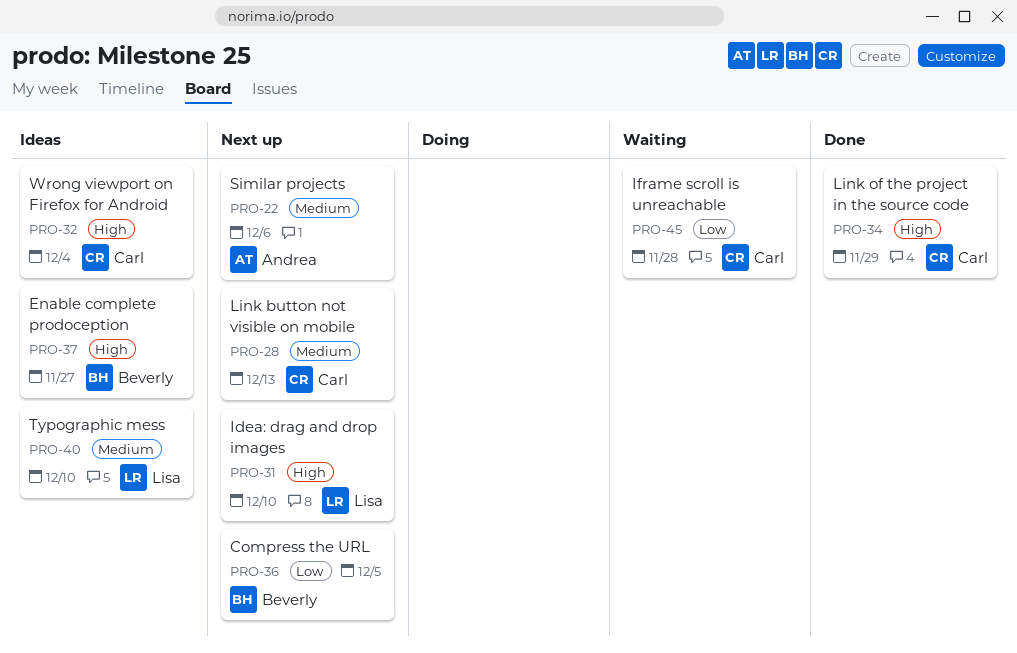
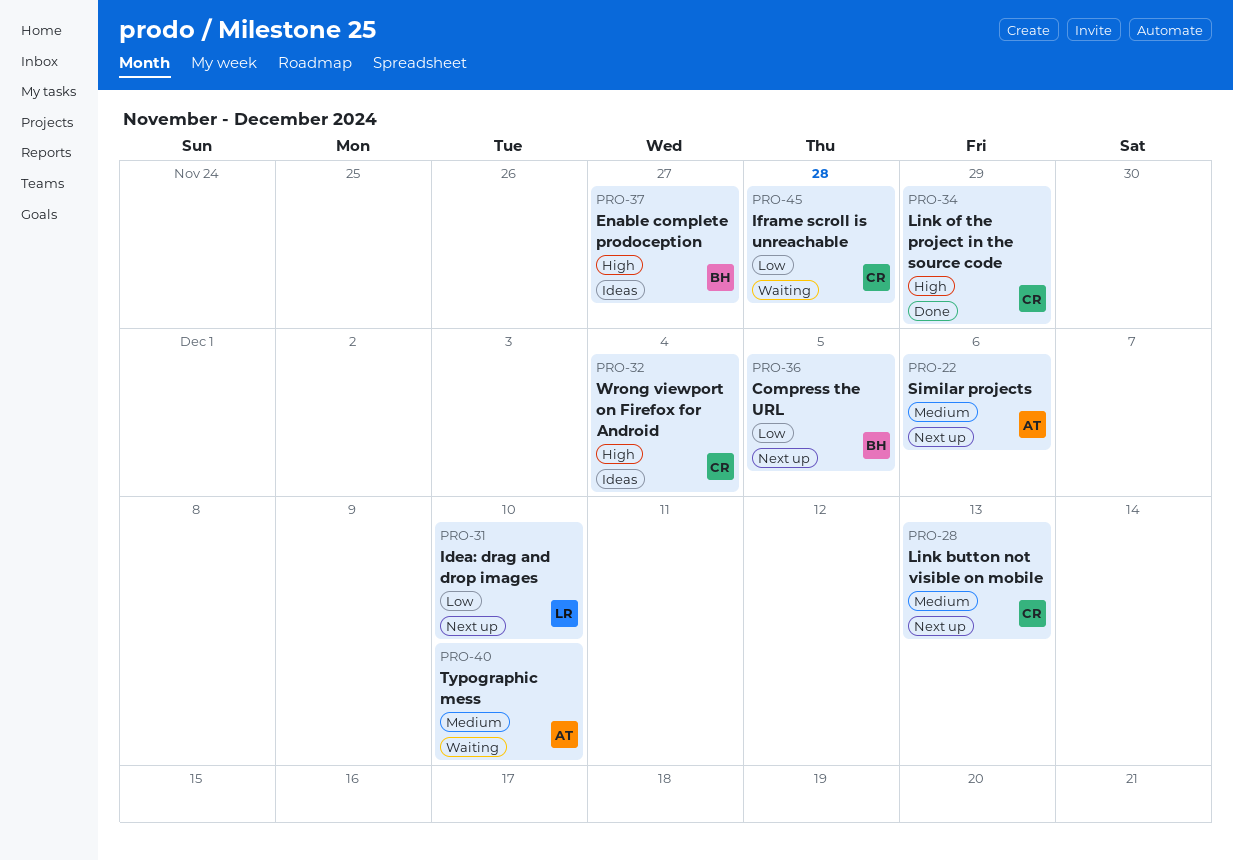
PRO-31, priority: High -> Low
PRO-40, status: Ideas -> Waiting
PRO-40, owner: Lisa -> Andrea

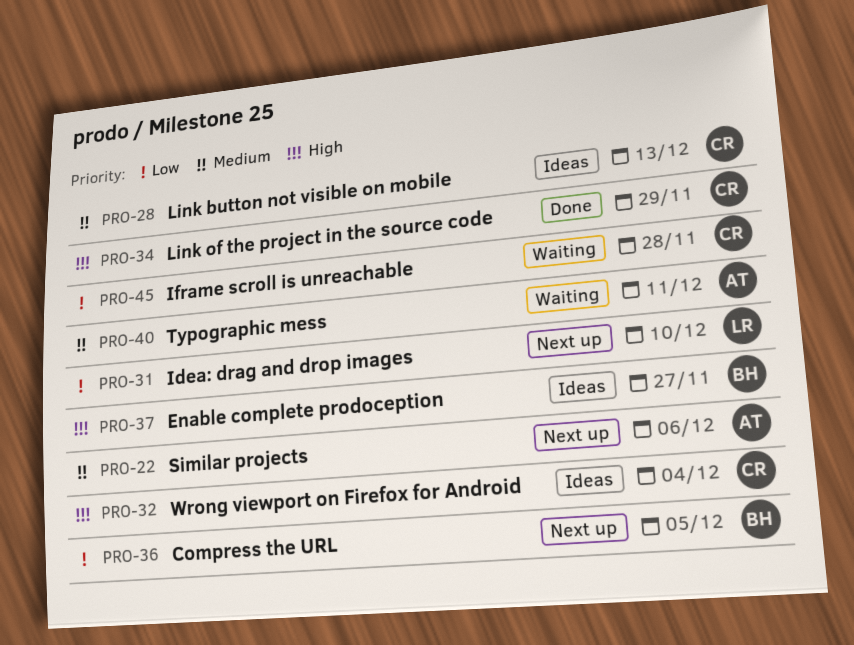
PRO-28, status: Next up -> Ideas
PRO-40, due: Dec 10 -> Dec 11

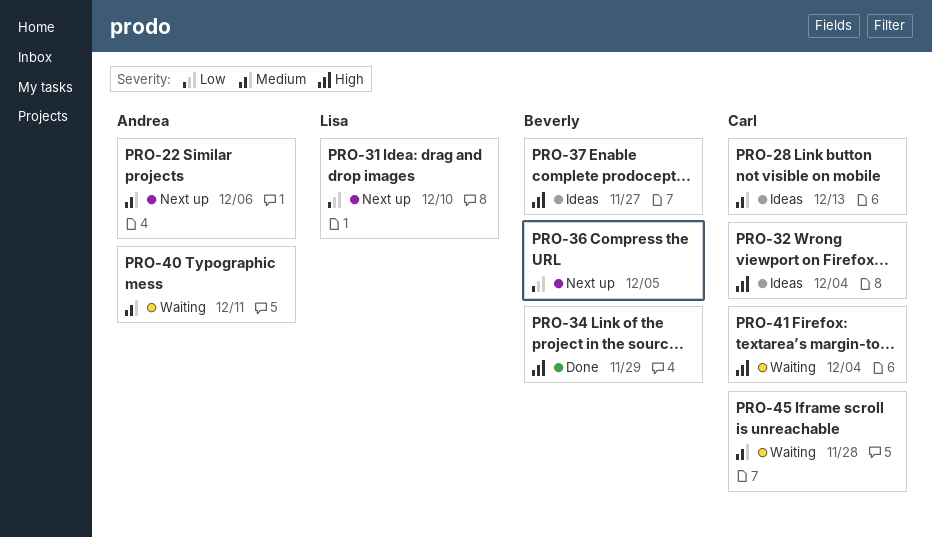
PRO-34, owner: Carl -> Beverly
PRO-41: none -> present
PRO-45, priority: Low -> Medium

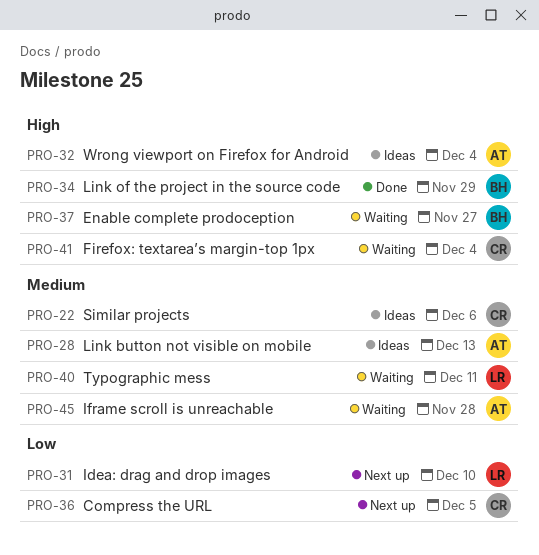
PRO-22, status: Next up -> Ideas
PRO-22, owner: Andrea -> Carl
PRO-28, owner: Carl -> Andrea
PRO-32, owner: Carl -> Andrea
PRO-36, owner: Beverly -> Carl
PRO-37, status: Ideas -> Waiting
PRO-40, owner: Andrea -> Lisa
PRO-45, owner: Carl -> Andrea

